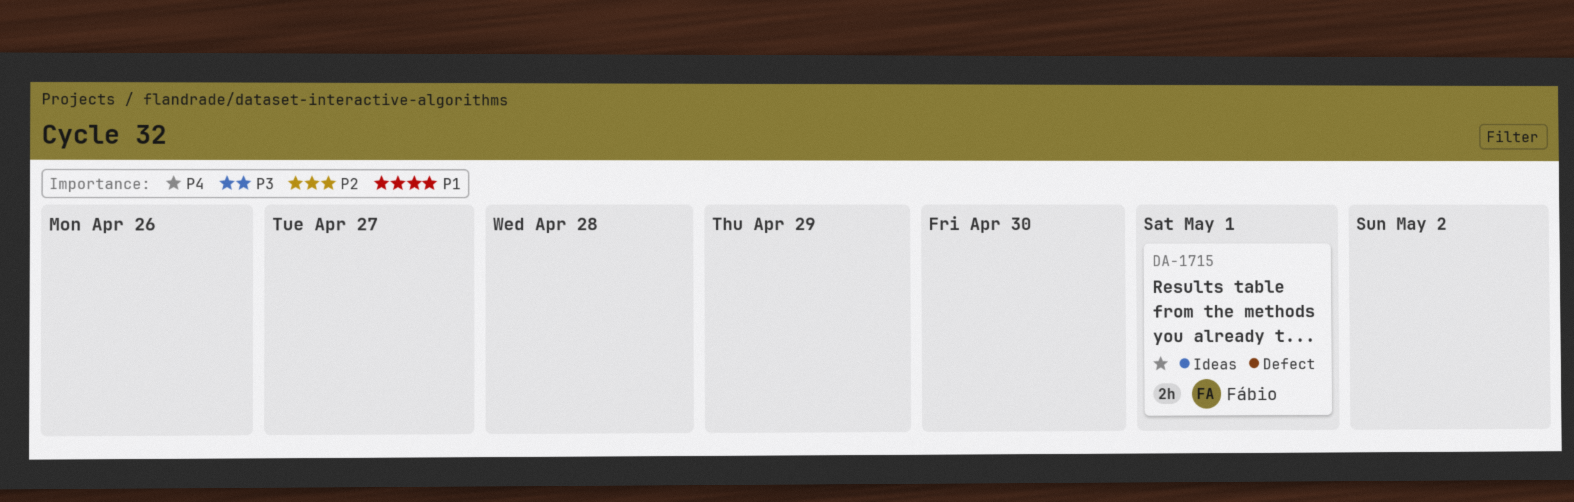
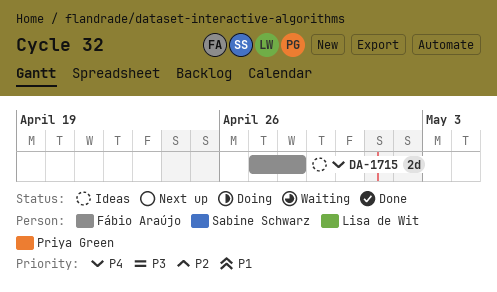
DA-1715, estimate: 2h -> 2d
DA-1715, due: May 1 -> Apr 28

